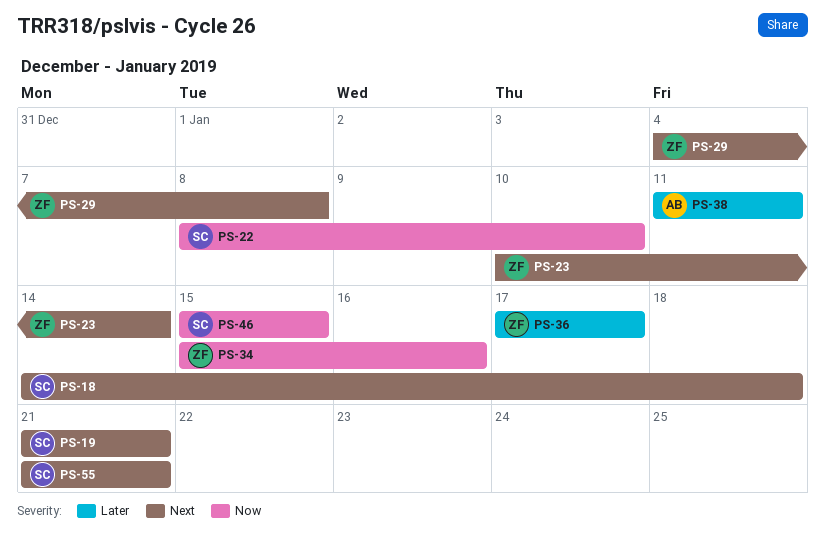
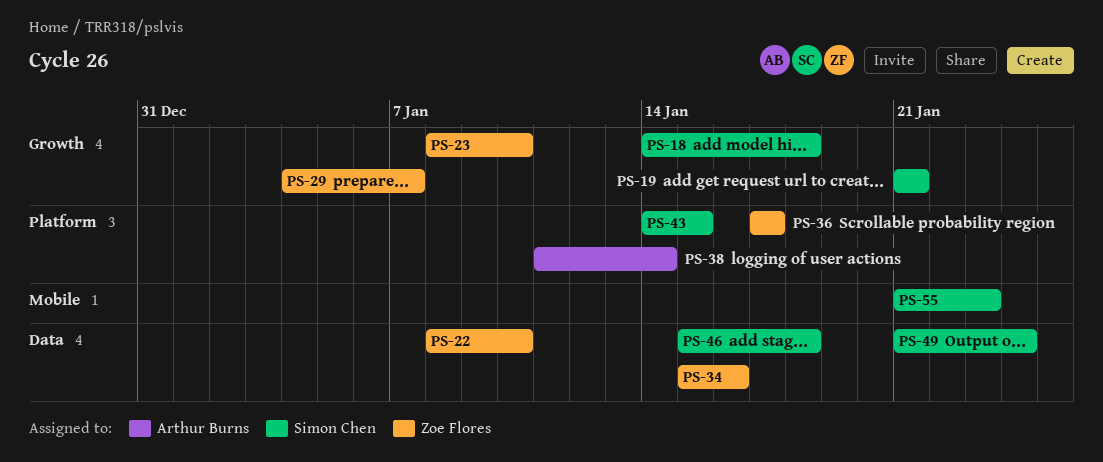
PS-22, owner: Simon Chen -> Zoe Flores
PS-23, start: Jan 10 -> Jan 8
PS-23, due: Jan 14 -> Jan 10
PS-29, due: Jan 8 -> Jan 7
PS-38, due: Jan 11 -> Jan 14
PS-43: none -> present
PS-46, due: Jan 15 -> Jan 18
PS-49: none -> present
PS-55, due: Jan 21 -> Jan 23

